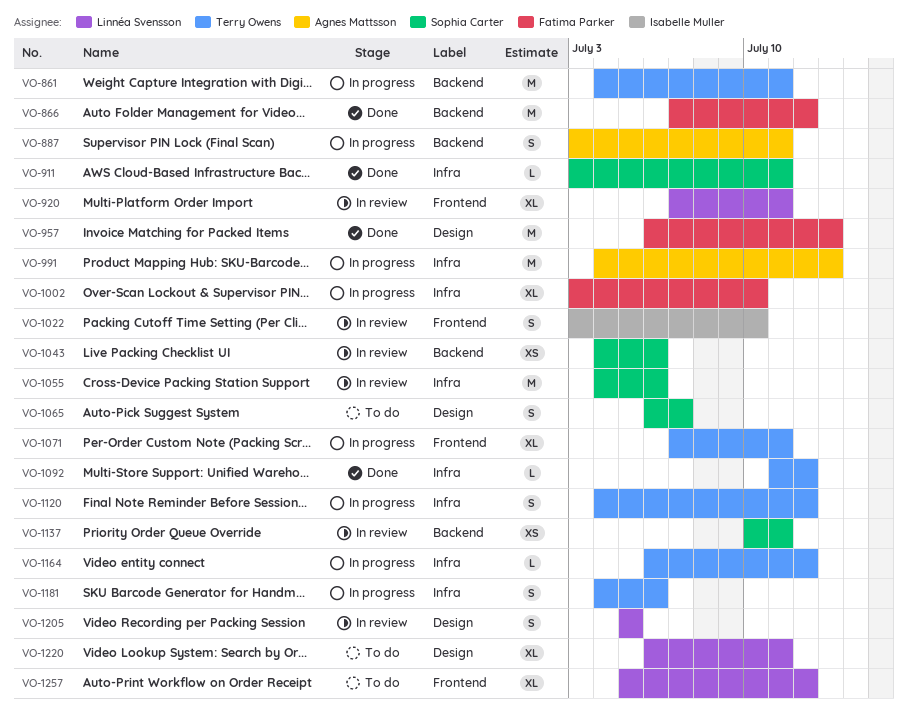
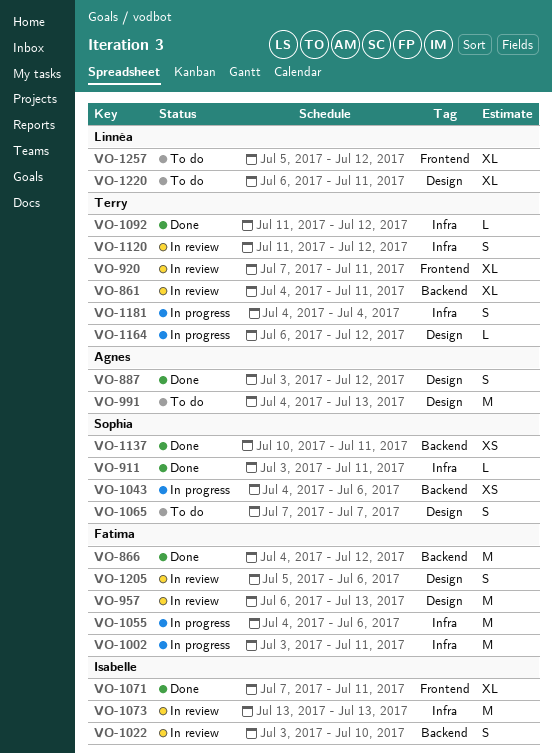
VO-861, status: In progress -> In review
VO-861, estimate: M -> XL
VO-866, start: Jul 7 -> Jul 4
VO-887, status: In progress -> Done
VO-887, label: Backend -> Design
VO-887, due: Jul 11 -> Jul 12
VO-920, owner: Linnéa Svensson -> Terry Owens
VO-957, status: Done -> In review
VO-991, status: In progress -> To do
VO-991, label: Infra -> Design
VO-1002, estimate: XL -> M
VO-1002, due: Jul 10 -> Jul 11
VO-1022, label: Frontend -> Backend
VO-1043, status: In review -> In progress
VO-1055, status: In review -> In progress
VO-1055, owner: Sophia Carter -> Fatima Parker
VO-1065, start: Jul 6 -> Jul 7
VO-1071, status: In progress -> Done
VO-1071, owner: Terry Owens -> Isabelle Muller
VO-1073: none -> present
VO-1120, status: In progress -> In review
VO-1120, start: Jul 4 -> Jul 11
VO-1137, status: In review -> Done
VO-1164, label: Infra -> Design
VO-1181, due: Jul 6 -> Jul 4
VO-1205, owner: Linnéa Svensson -> Fatima Parker
VO-1205, due: Jul 5 -> Jul 6

